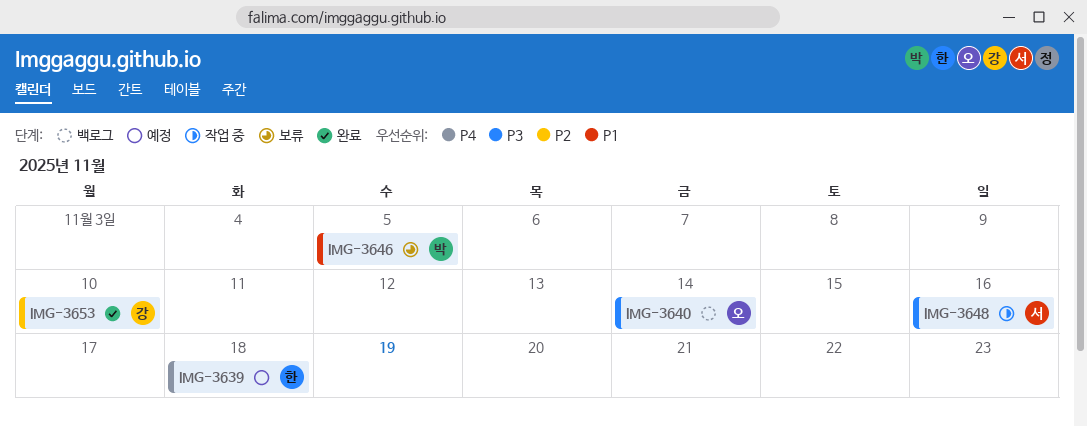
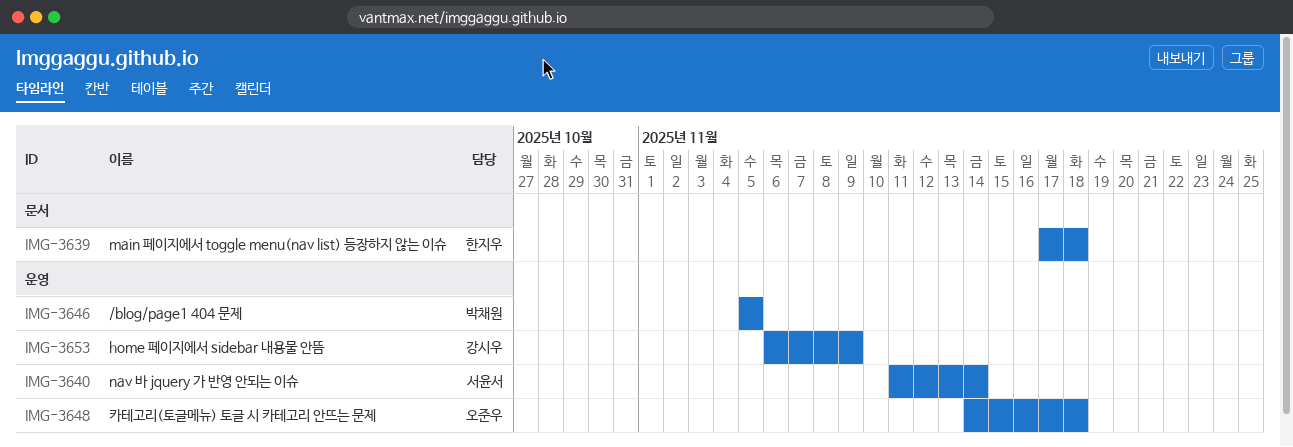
IMG-3640, owner: 오준우 -> 서윤서
IMG-3648, owner: 서윤서 -> 오준우
IMG-3648, due: Nov 16 -> Nov 18
IMG-3653, due: Nov 10 -> Nov 9

